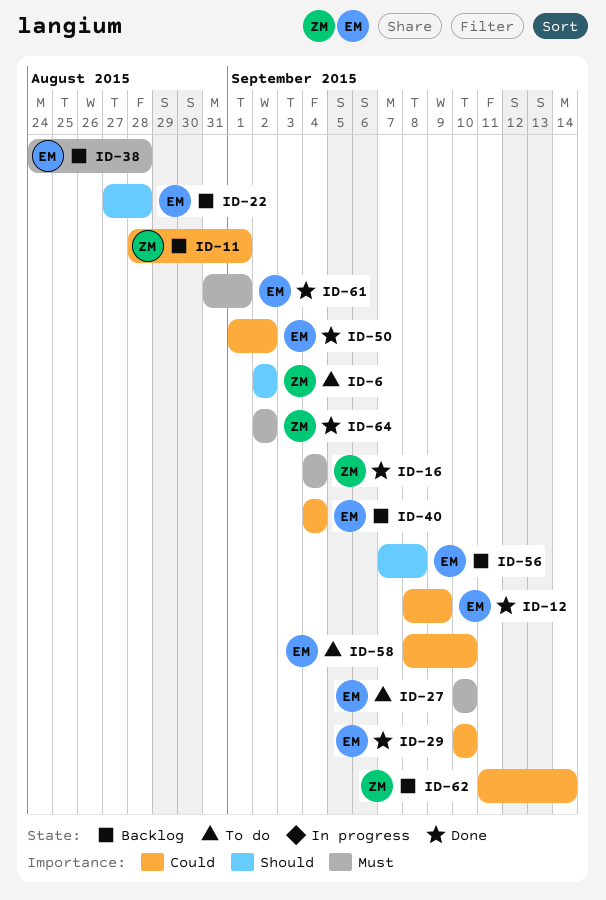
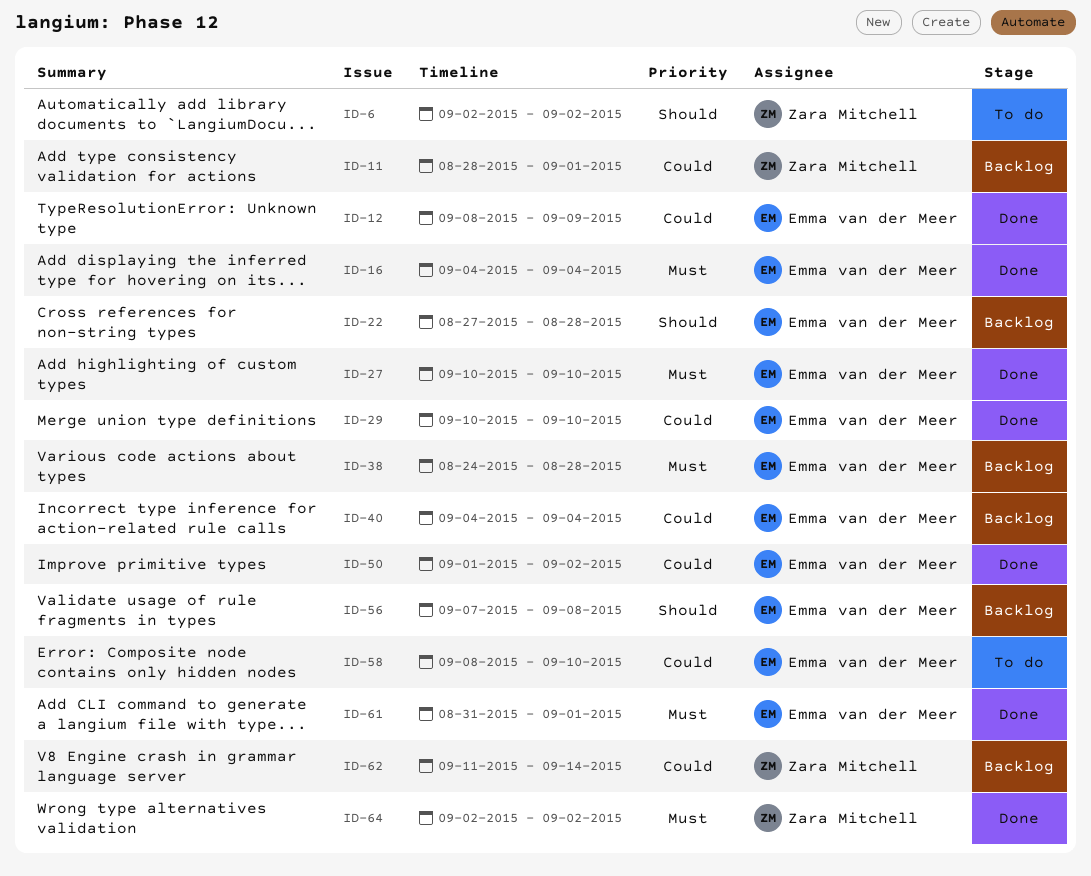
ID-16, owner: Zara Mitchell -> Emma van der Meer
ID-27, status: To do -> Done

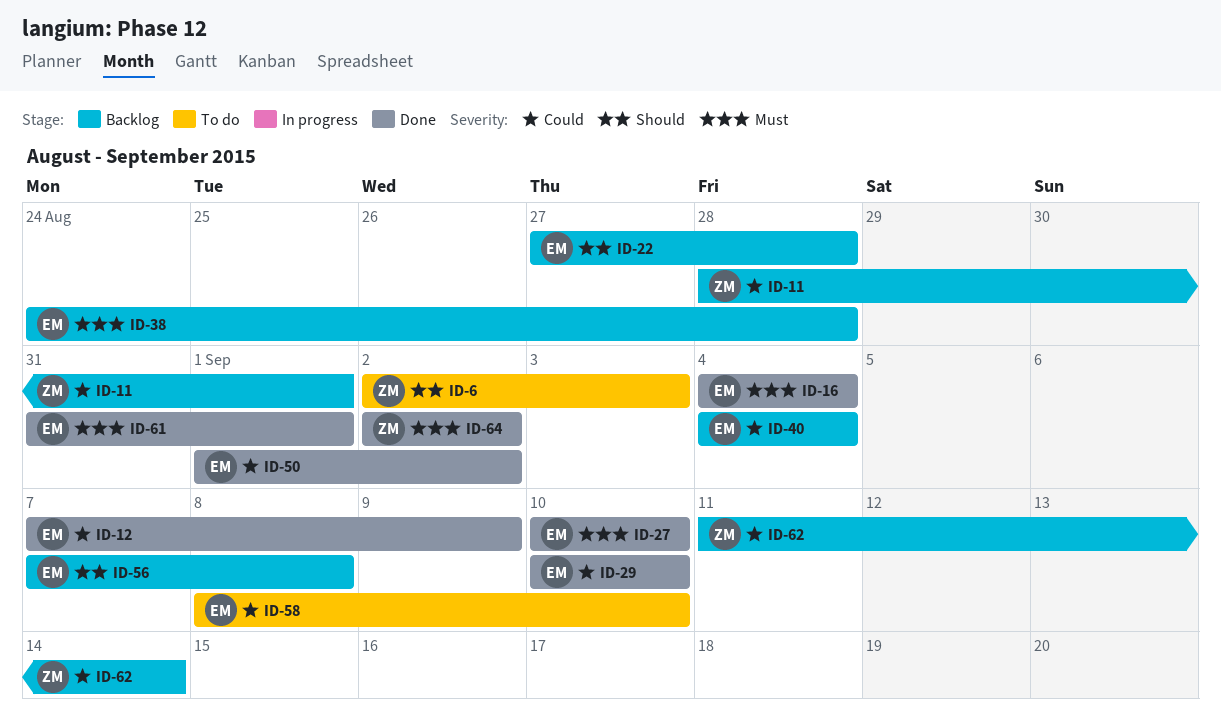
ID-6, due: Sep 2 -> Sep 3
ID-12, start: Sep 8 -> Sep 7

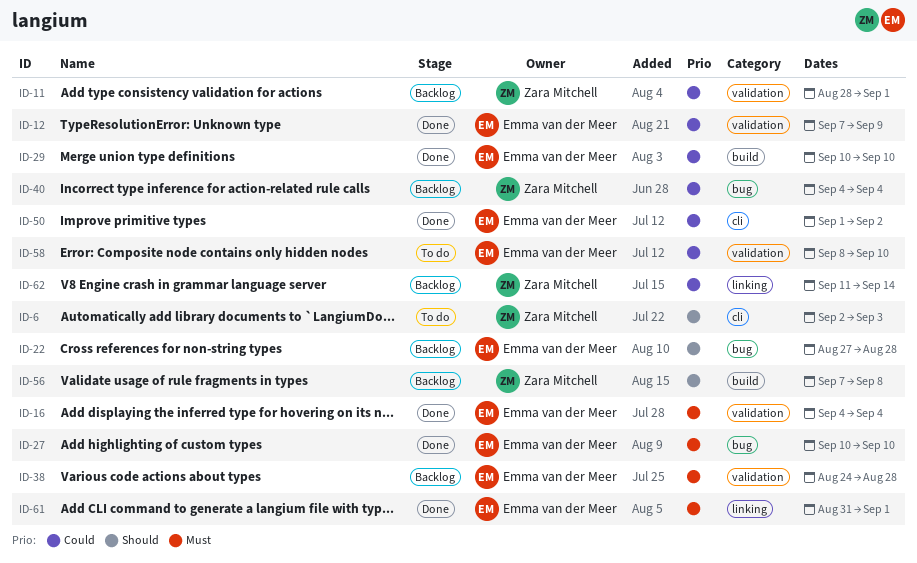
ID-40, owner: Emma van der Meer -> Zara Mitchell
ID-56, owner: Emma van der Meer -> Zara Mitchell
ID-64: present -> none

